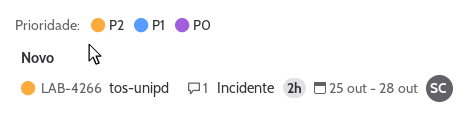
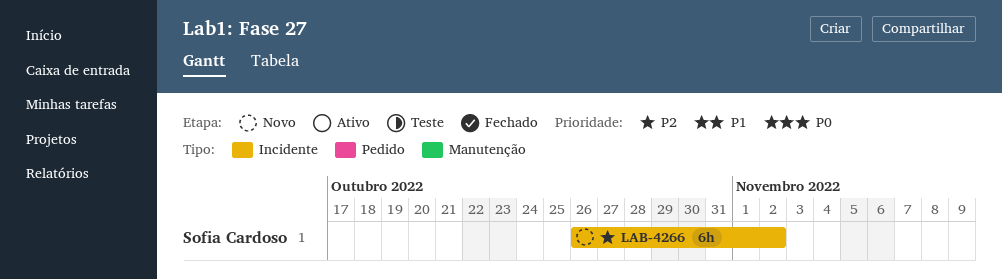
LAB-4266, estimate: 2h -> 6h
LAB-4266, start: Oct 25 -> Oct 26
LAB-4266, due: Oct 28 -> Nov 2

